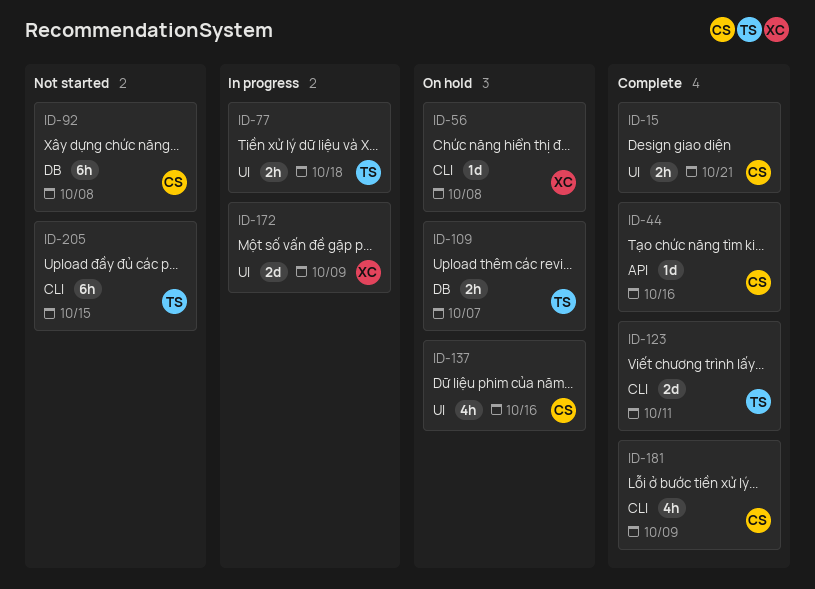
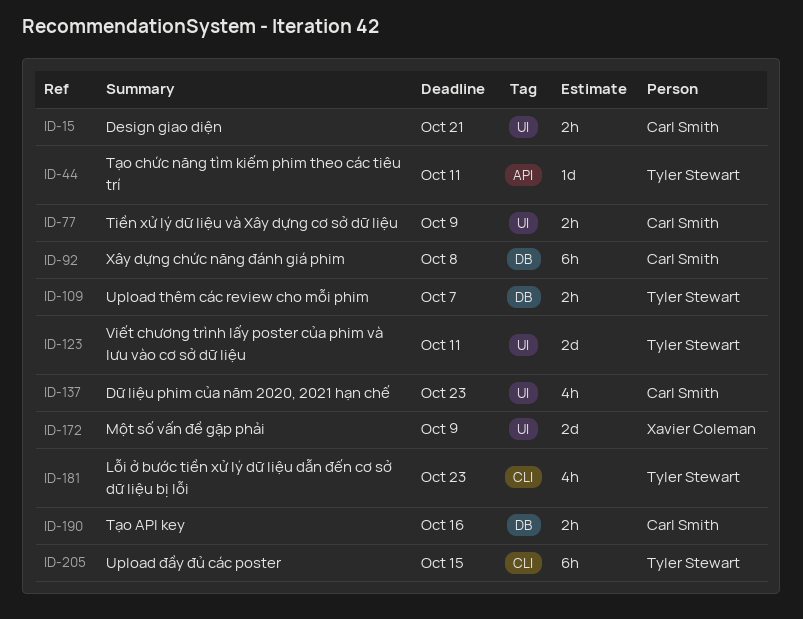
ID-44, owner: Carl Smith -> Tyler Stewart
ID-44, due: Oct 16 -> Oct 11
ID-56: present -> none
ID-77, owner: Tyler Stewart -> Carl Smith
ID-77, due: Oct 18 -> Oct 9
ID-123, label: CLI -> UI
ID-137, due: Oct 16 -> Oct 23
ID-181, owner: Carl Smith -> Tyler Stewart
ID-181, due: Oct 9 -> Oct 23
ID-190: none -> present

